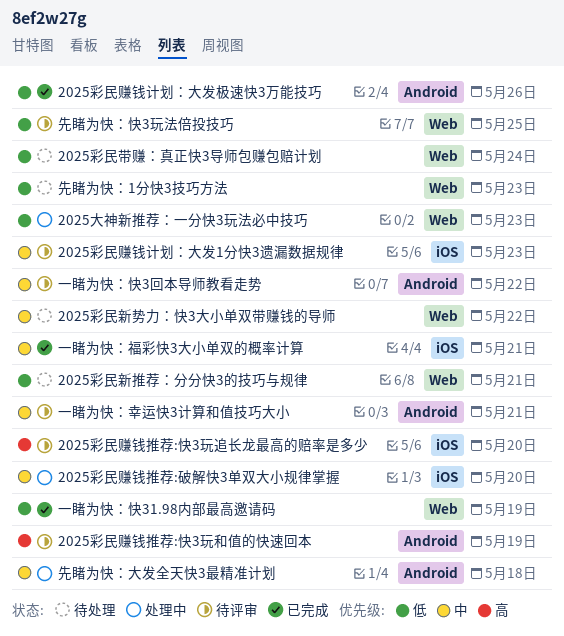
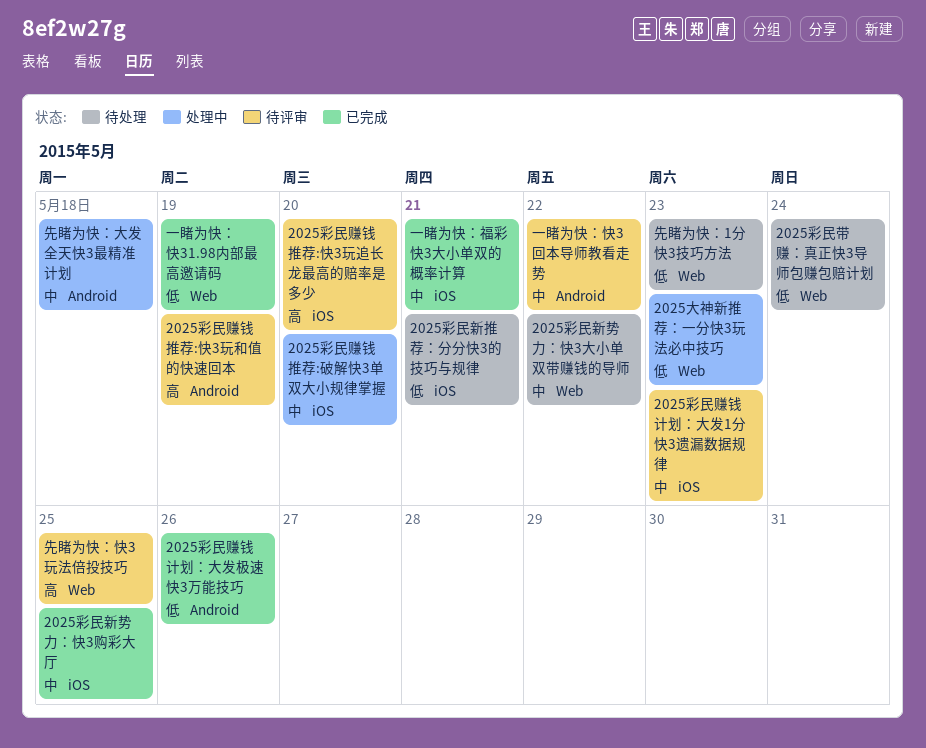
2025彩民新势力：快3购彩大厅: none -> present
2025彩民新推荐：分分快3的技巧与规律, label: Web -> iOS
一睹为快：幸运快3计算和值技巧大小: present -> none
先睹为快：快3玩法倍投技巧, priority: 低 -> 高

